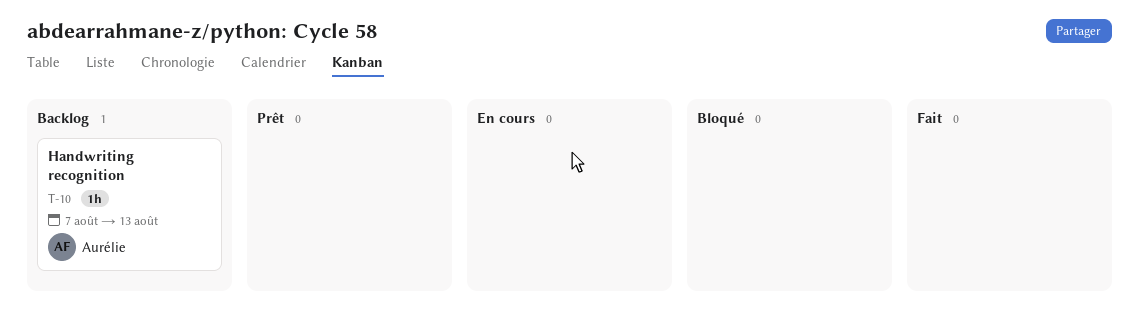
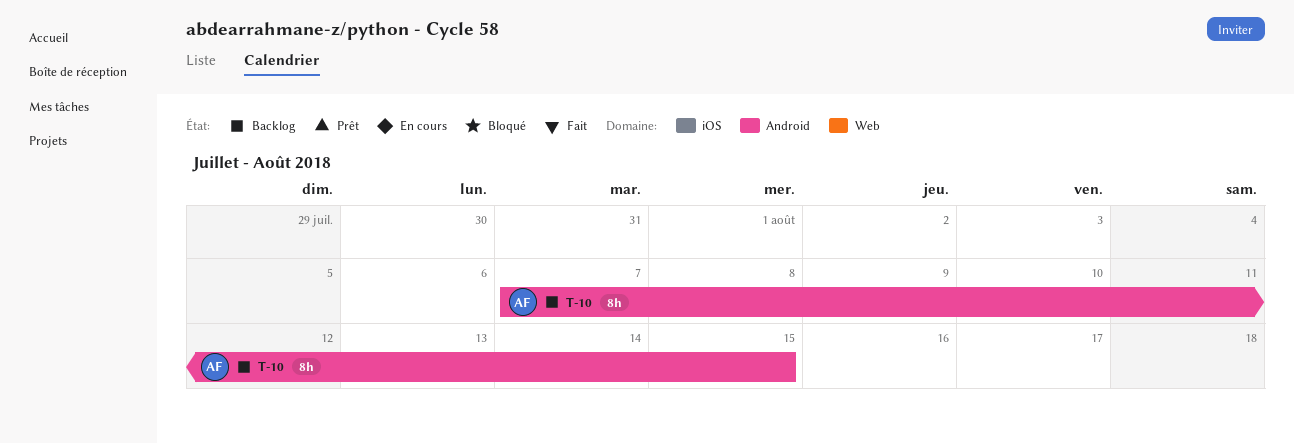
T-10, estimate: 1h -> 8h
T-10, due: Aug 13 -> Aug 15

